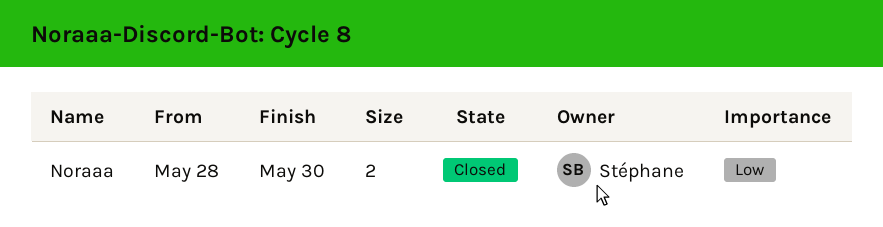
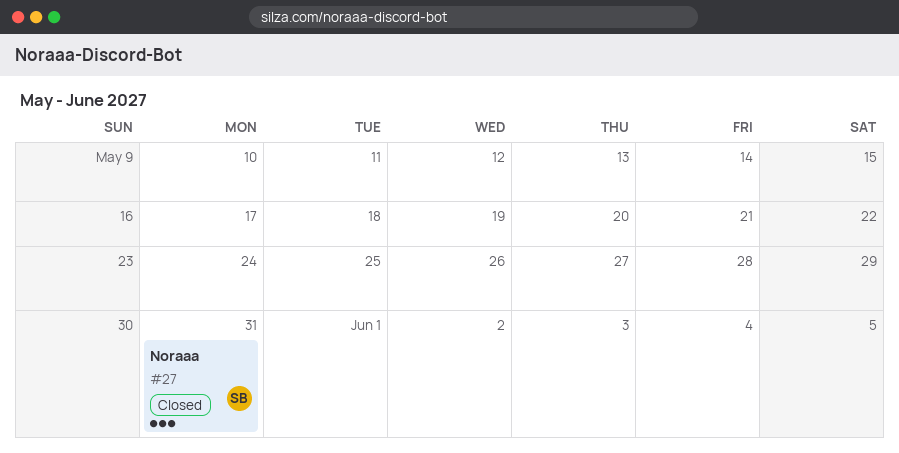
Noraaa, estimate: 2 -> 3
Noraaa, due: May 30 -> May 31

